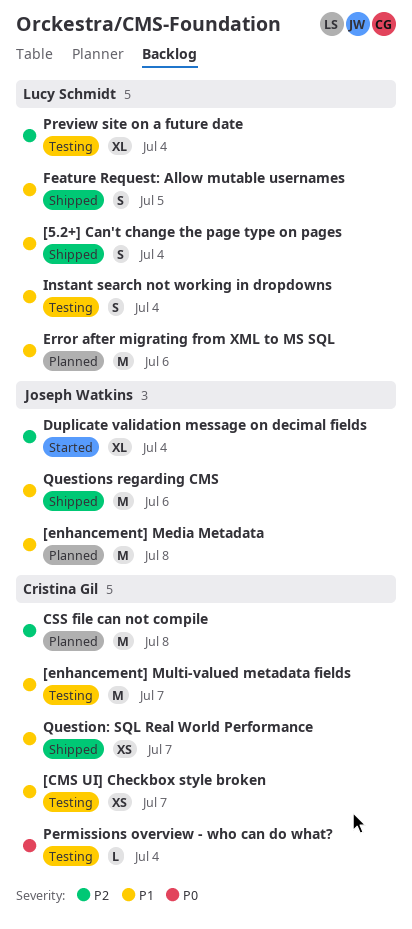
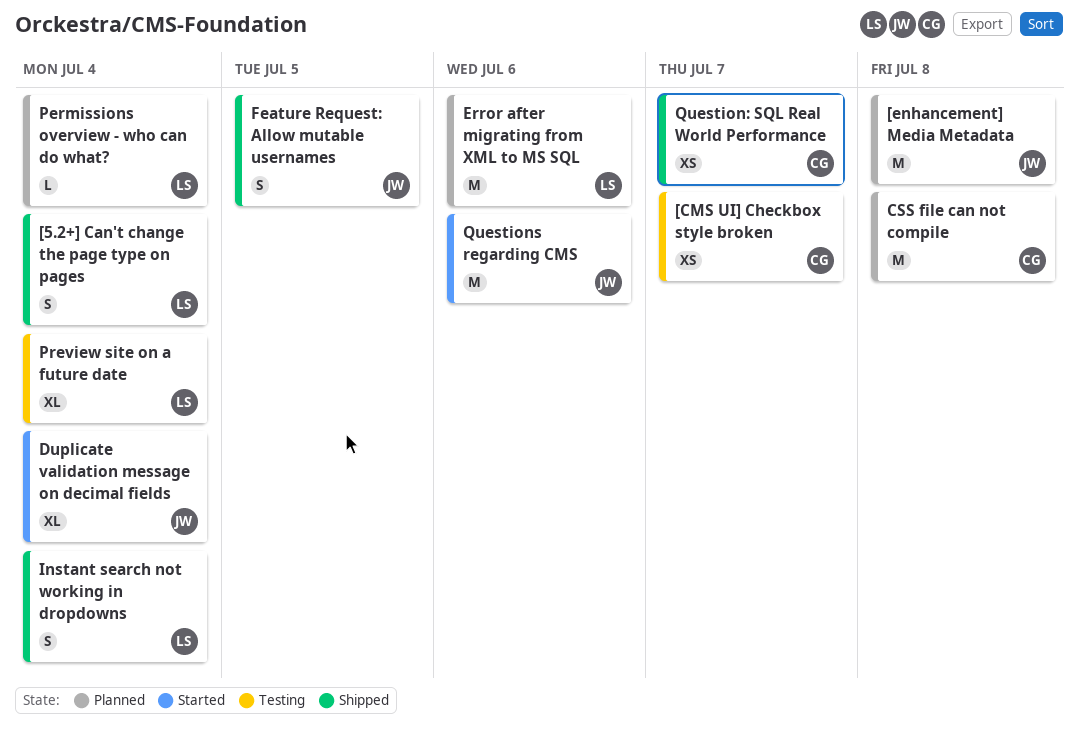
[enhancement] Multi-valued metadata fields: present -> none
Feature Request: Allow mutable usernames, owner: Lucy Schmidt -> Joseph Watkins
Instant search not working in dropdowns, status: Testing -> Shipped
Permissions overview - who can do what?, status: Testing -> Planned
Permissions overview - who can do what?, owner: Cristina Gil -> Lucy Schmidt
Questions regarding CMS, status: Shipped -> Started

